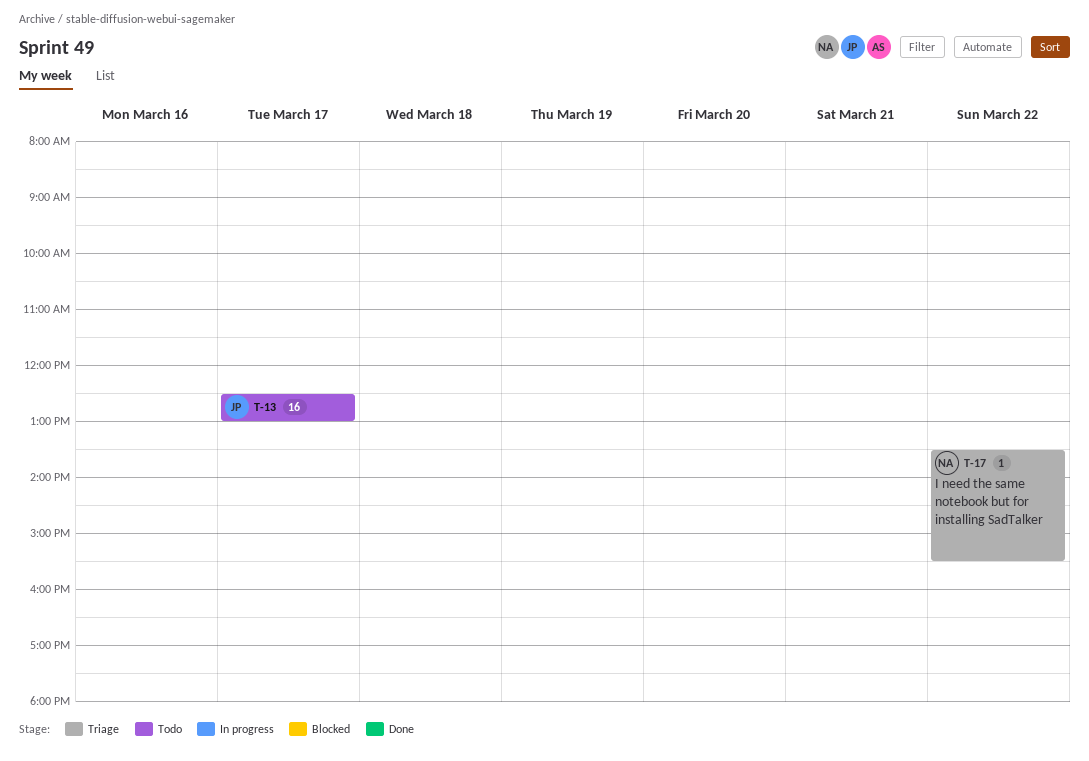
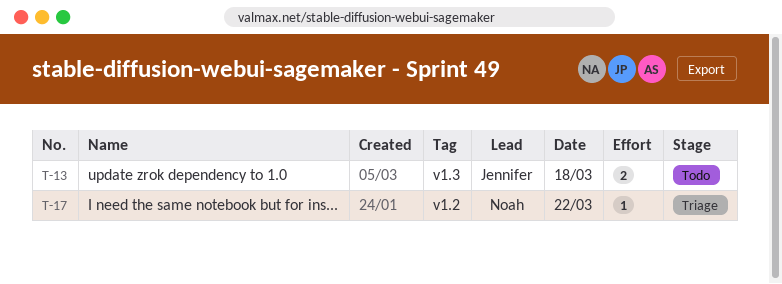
T-13, estimate: 16 -> 2
T-13, day: Mar 17 -> Mar 18

